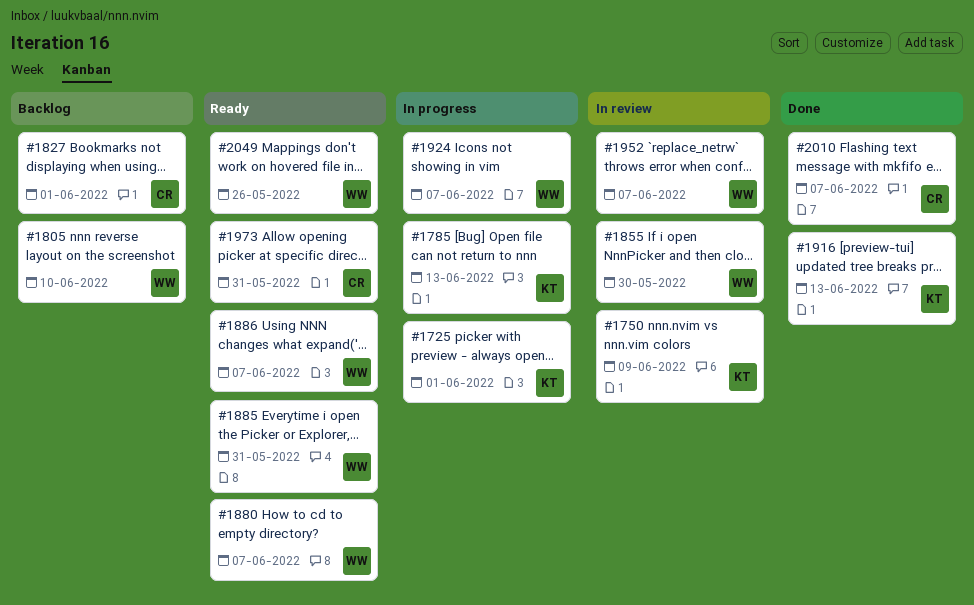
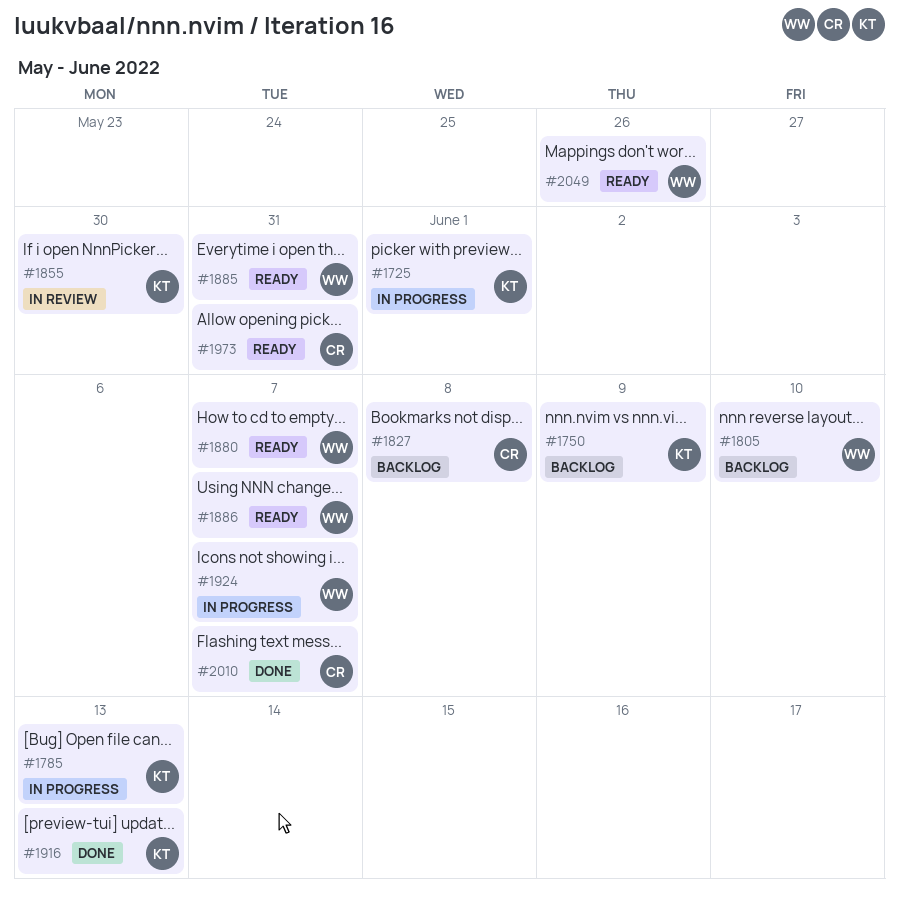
#1750, status: In review -> Backlog
#1827, due: Jun 1 -> Jun 8
#1855, owner: WW -> KT
#1952: present -> none

